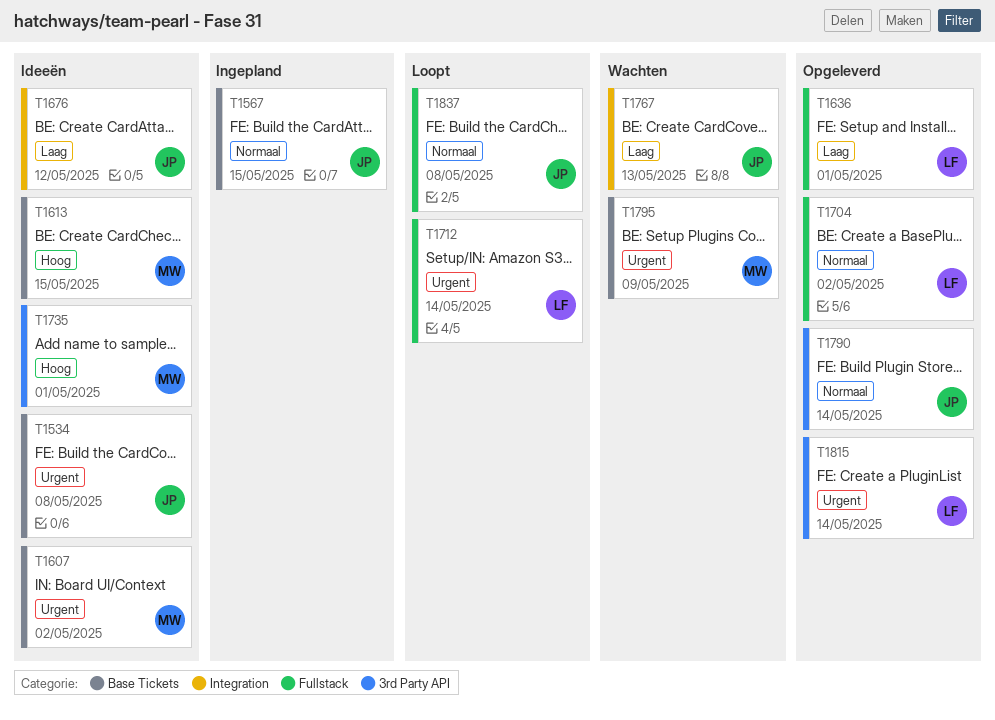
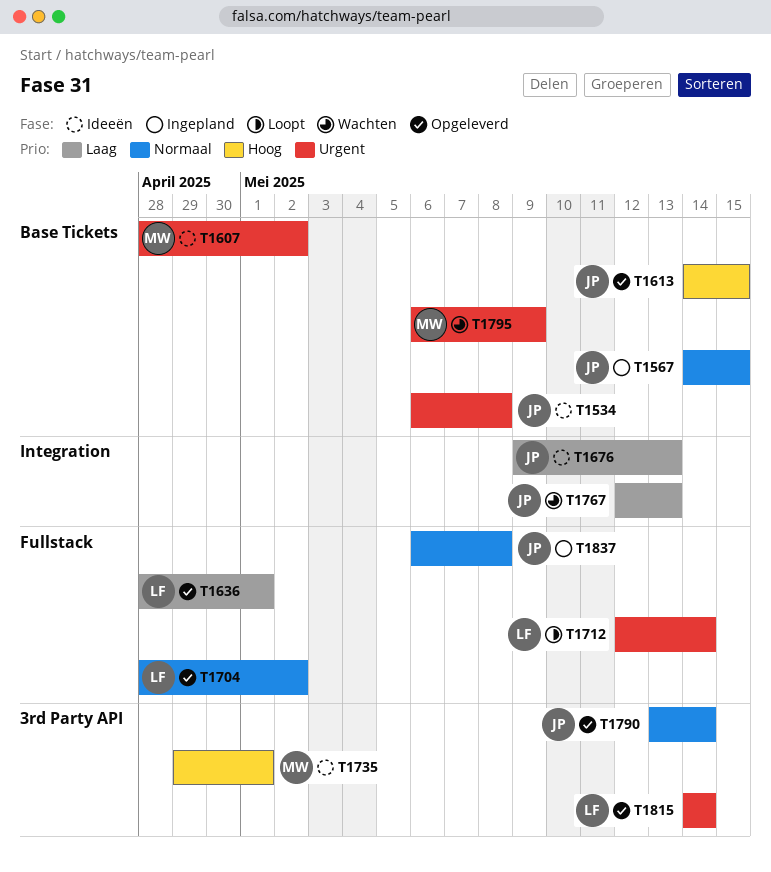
T1613, status: Ideeën -> Opgeleverd
T1613, owner: MW -> JP
T1676, due: May 12 -> May 13
T1837, status: Loopt -> Ingepland

